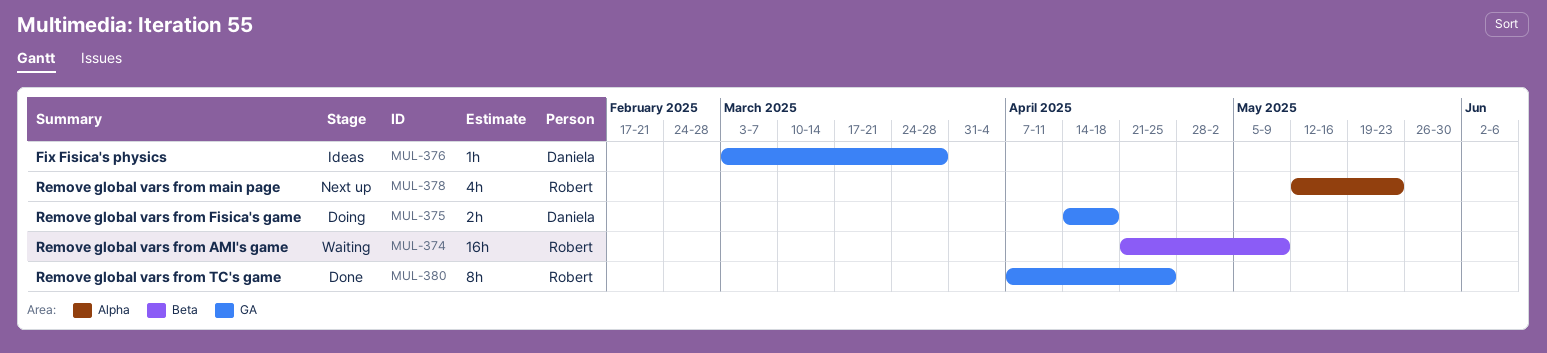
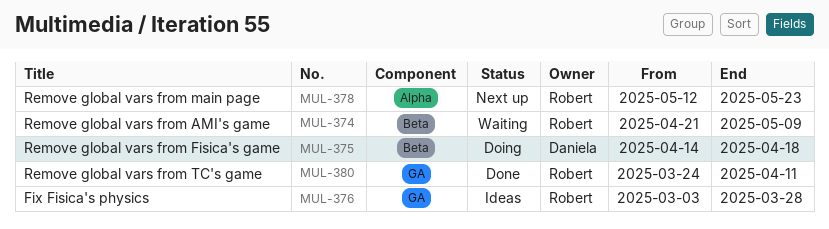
MUL-375, label: GA -> Beta
MUL-376, owner: Daniela -> Robert
MUL-380, start: Apr 7 -> Mar 24
MUL-380, due: Apr 25 -> Apr 11

